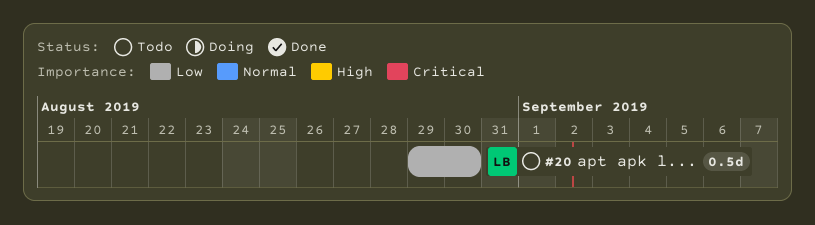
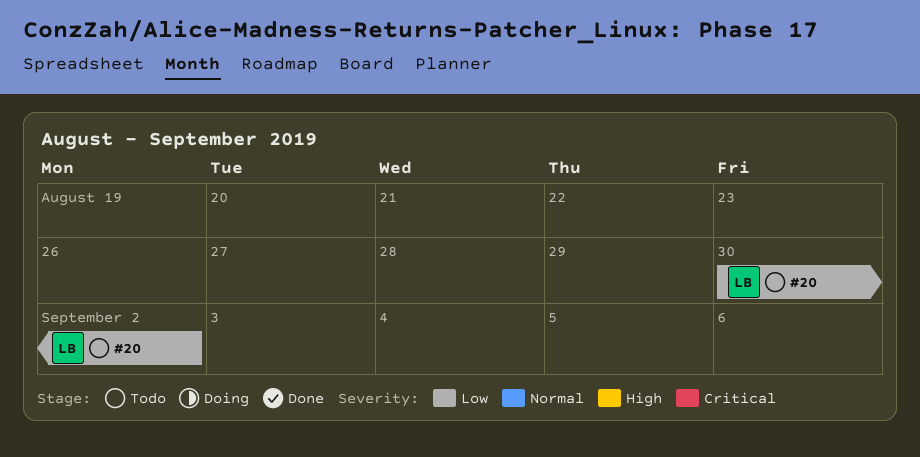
#20, start: Aug 29 -> Aug 30
#20, due: Aug 30 -> Sep 2

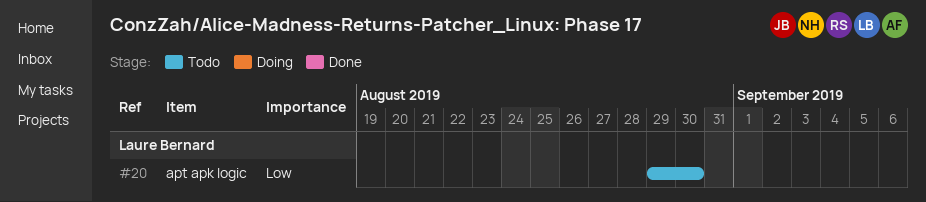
#20, start: Aug 30 -> Aug 29
#20, due: Sep 2 -> Aug 30

